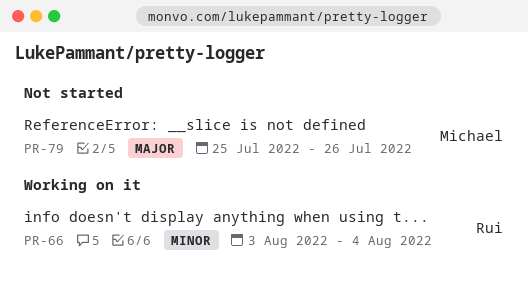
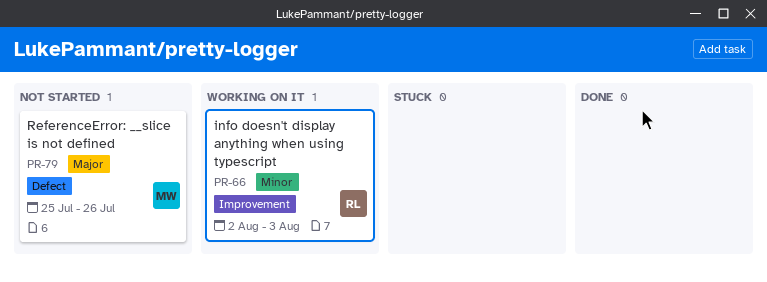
PR-66, start: Aug 3 -> Aug 2
PR-66, due: Aug 4 -> Aug 3

